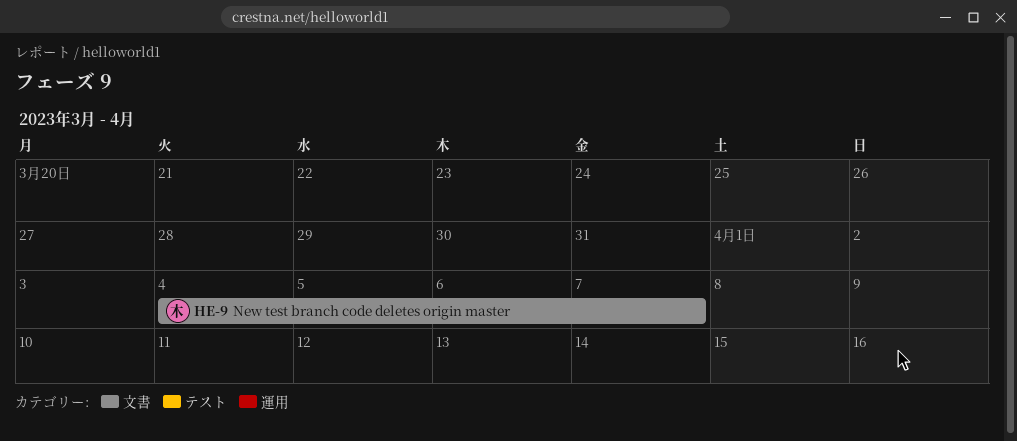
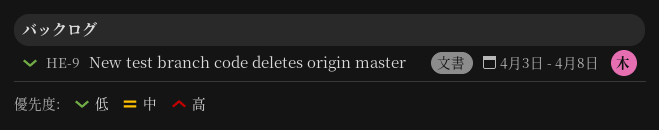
HE-9, start: Apr 4 -> Apr 3
HE-9, due: Apr 7 -> Apr 8

